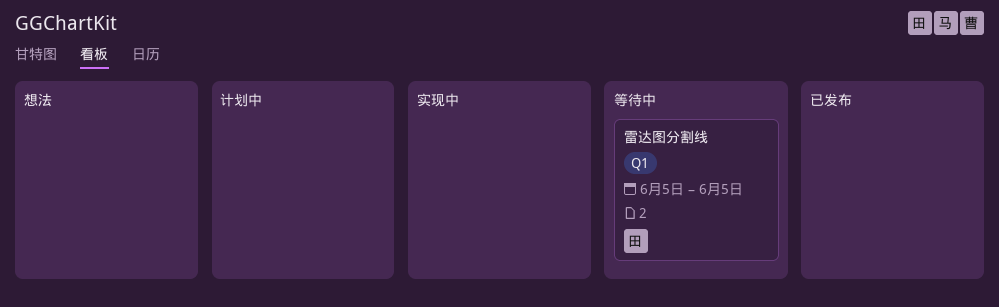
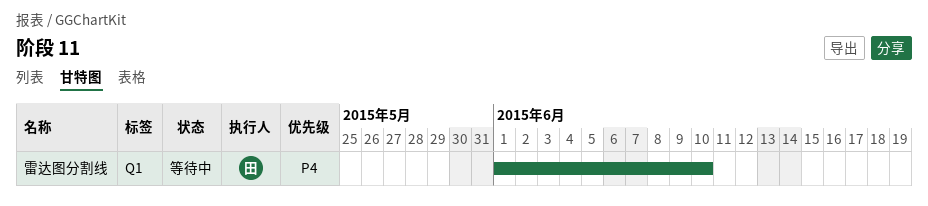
雷达图分割线, start: Jun 5 -> Jun 1
雷达图分割线, due: Jun 5 -> Jun 10

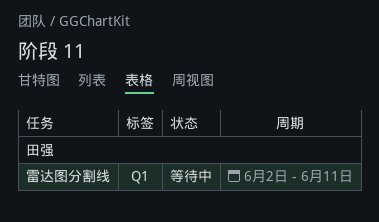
雷达图分割线, start: Jun 1 -> Jun 2
雷达图分割线, due: Jun 10 -> Jun 11

